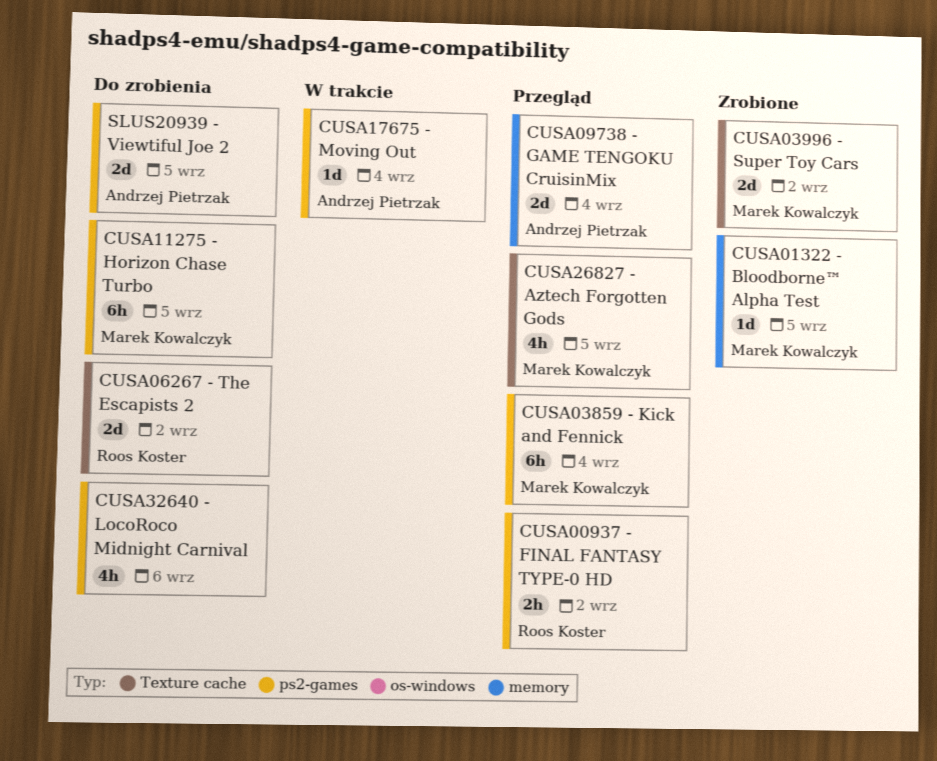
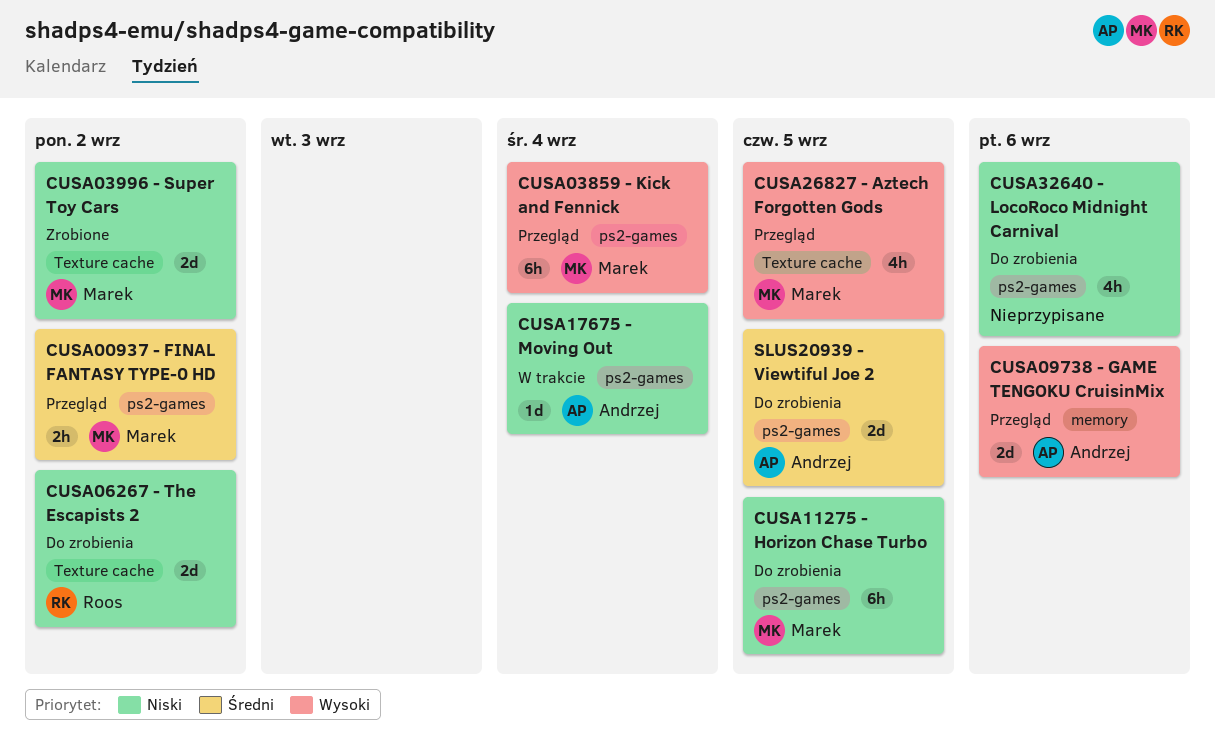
CUSA00937 - FINAL FANTASY TYPE-0 HD, owner: Roos Koster -> Marek Kowalczyk
CUSA01322 - Bloodborne™ Alpha Test: present -> none
CUSA09738 - GAME TENGOKU CruisinMix, due: Sep 4 -> Sep 6

